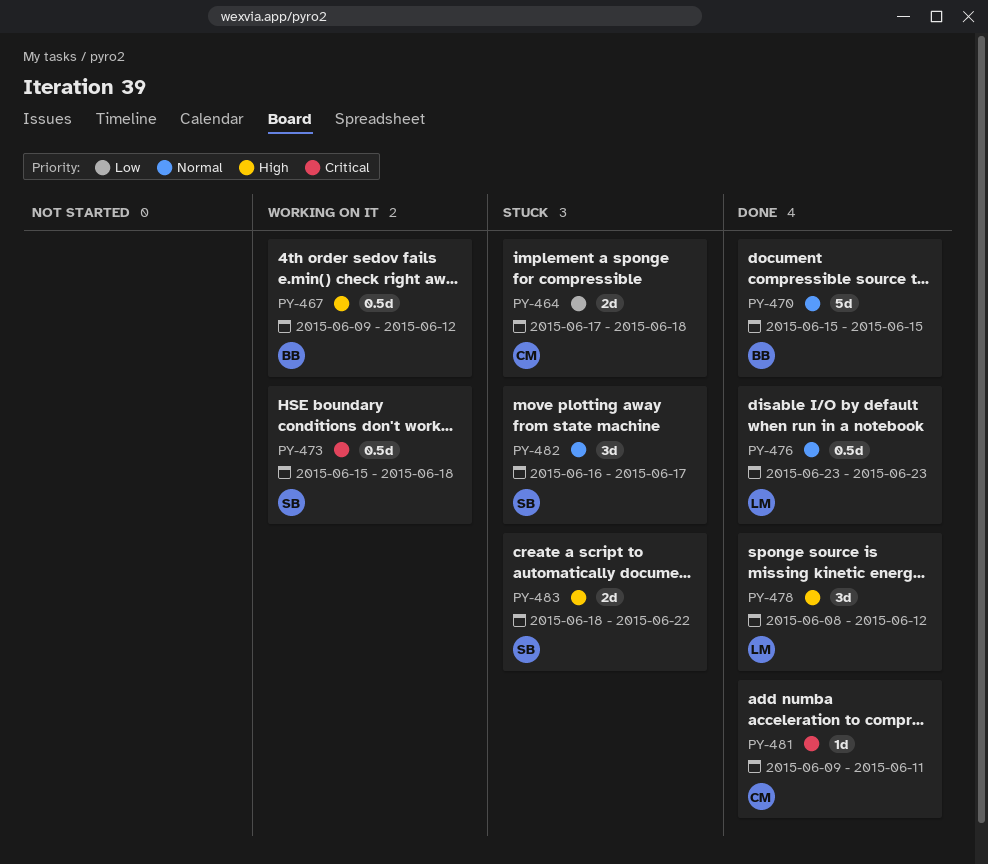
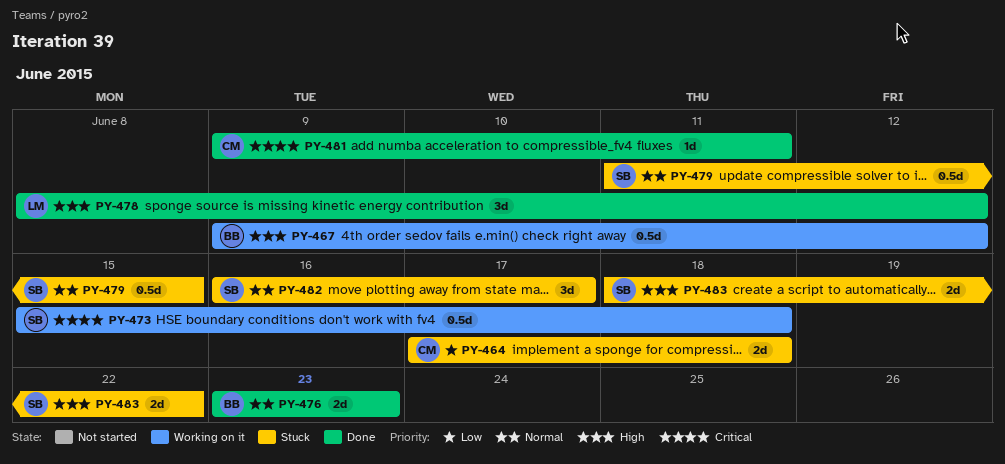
PY-470: present -> none
PY-476, owner: LM -> BB
PY-476, estimate: 0.5d -> 2d
PY-479: none -> present

